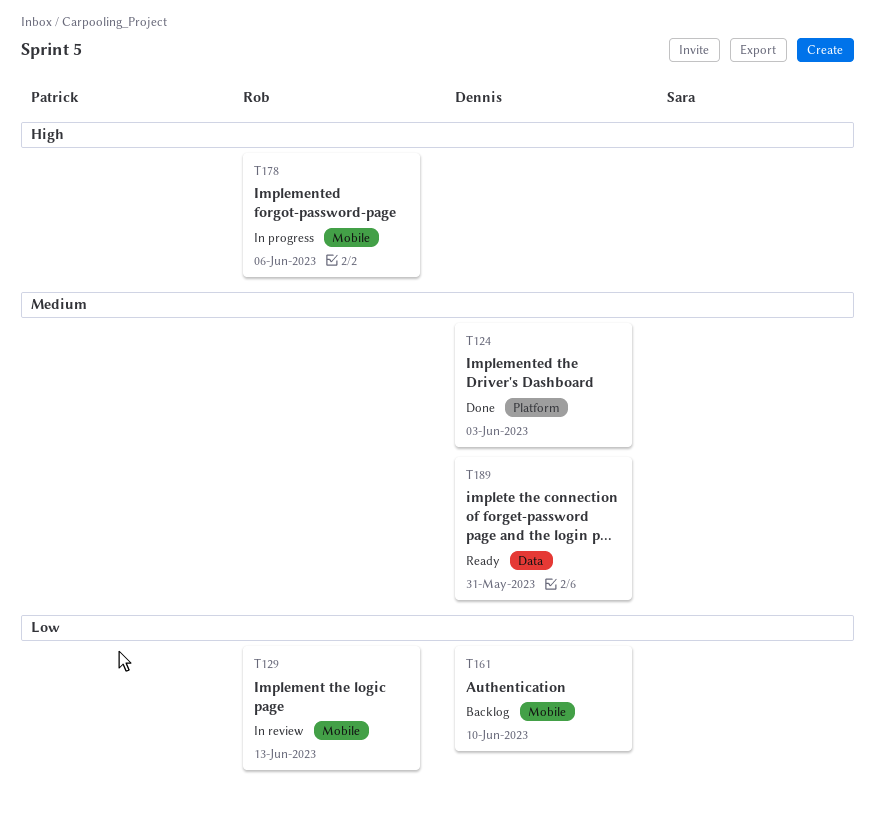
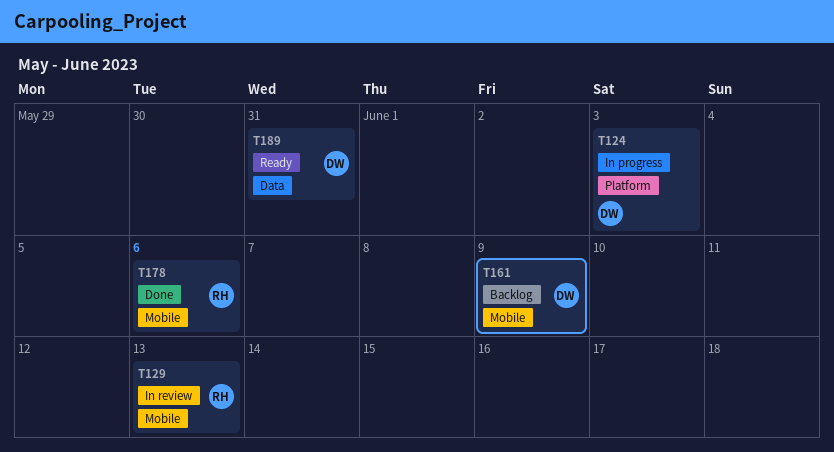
T124, status: Done -> In progress
T161, due: Jun 10 -> Jun 9
T178, status: In progress -> Done

